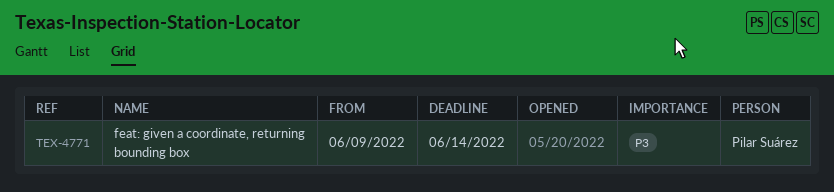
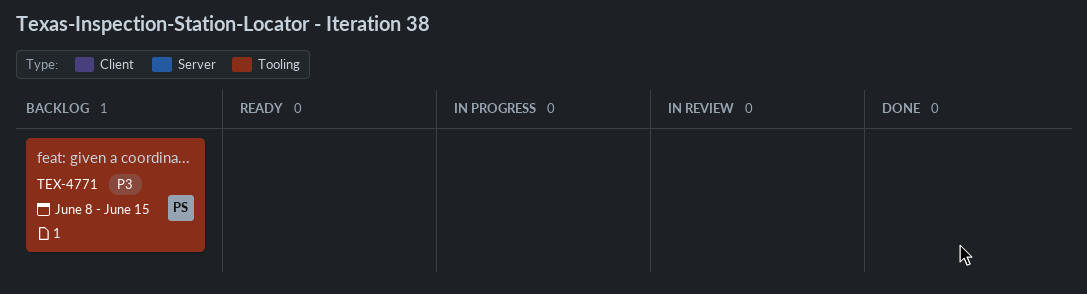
TEX-4771, start: Jun 9 -> Jun 8
TEX-4771, due: Jun 14 -> Jun 15

